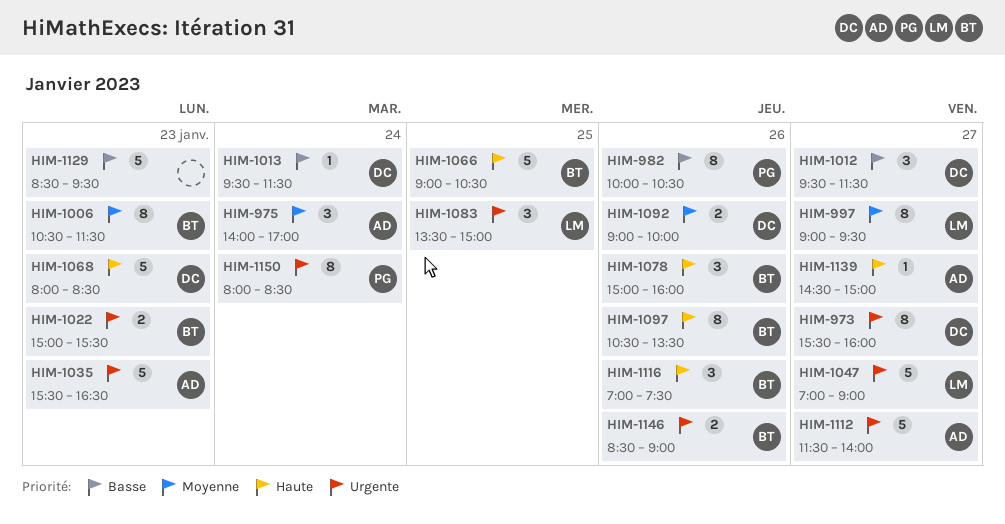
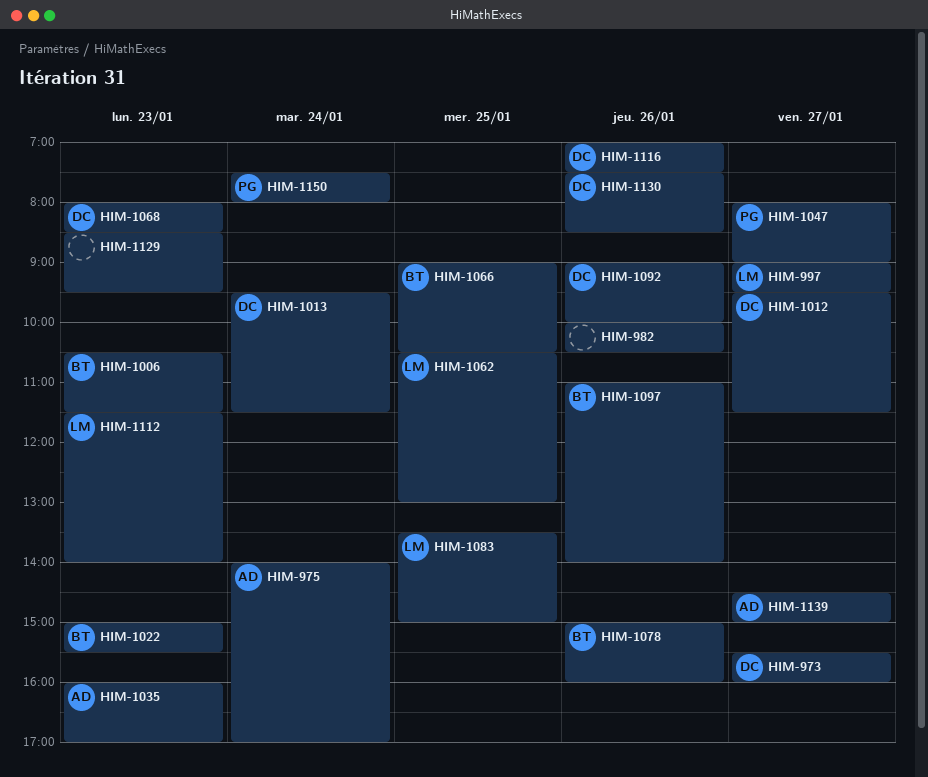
HIM-982, owner: PG -> none
HIM-1035, begins: 15:30 -> 16:00
HIM-1035, ends: 16:30 -> 17:00
HIM-1047, owner: LM -> PG
HIM-1047, begins: 07:00 -> 08:00
HIM-1062: none -> present
HIM-1097, begins: 10:30 -> 11:00
HIM-1097, ends: 13:30 -> 14:00
HIM-1112, owner: AD -> LM
HIM-1112, day: Jan 27 -> Jan 23
HIM-1116, owner: BT -> DC
HIM-1130: none -> present
HIM-1146: present -> none
HIM-1150, begins: 08:00 -> 07:30
HIM-1150, ends: 08:30 -> 08:00

